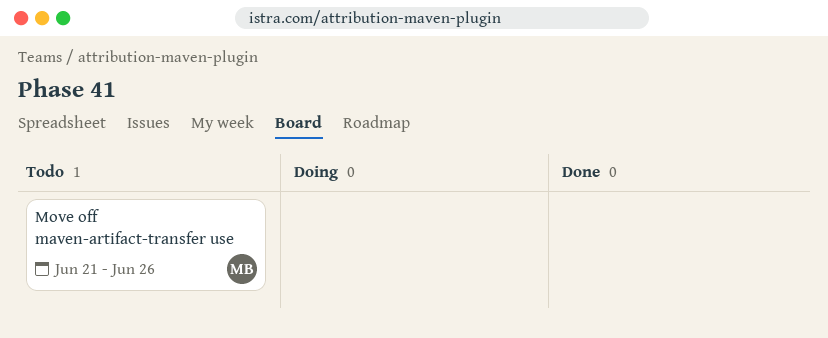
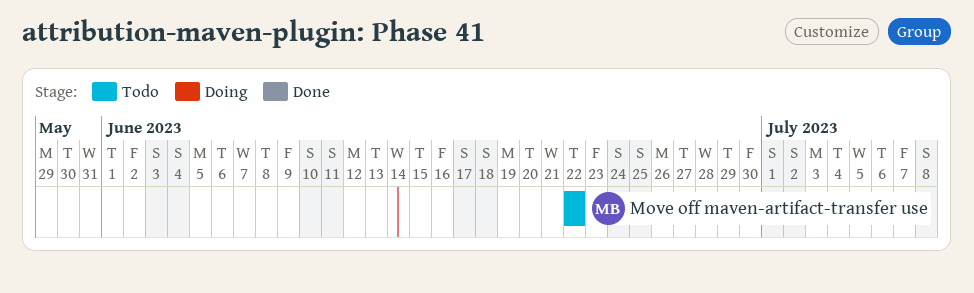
Move off maven-artifact-transfer use, start: Jun 21 -> Jun 22
Move off maven-artifact-transfer use, due: Jun 26 -> Jun 22

